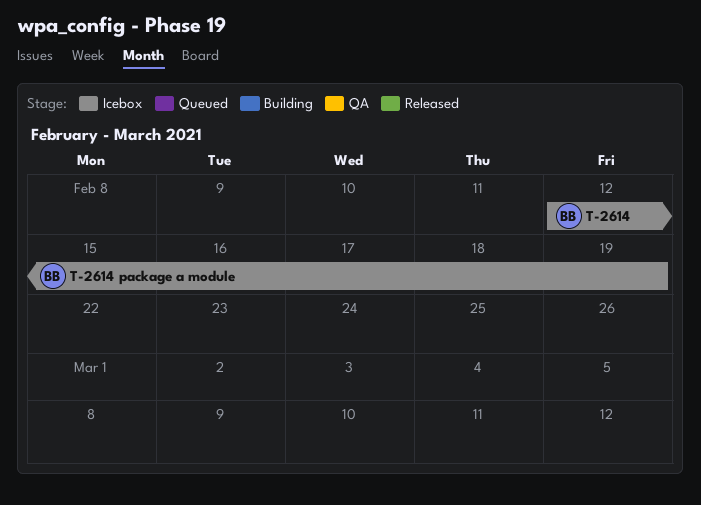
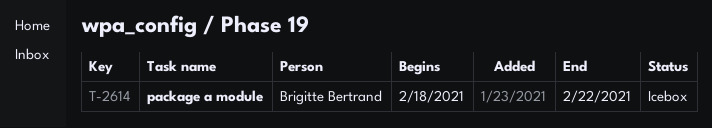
T-2614, start: Feb 12 -> Feb 18
T-2614, due: Feb 19 -> Feb 22

